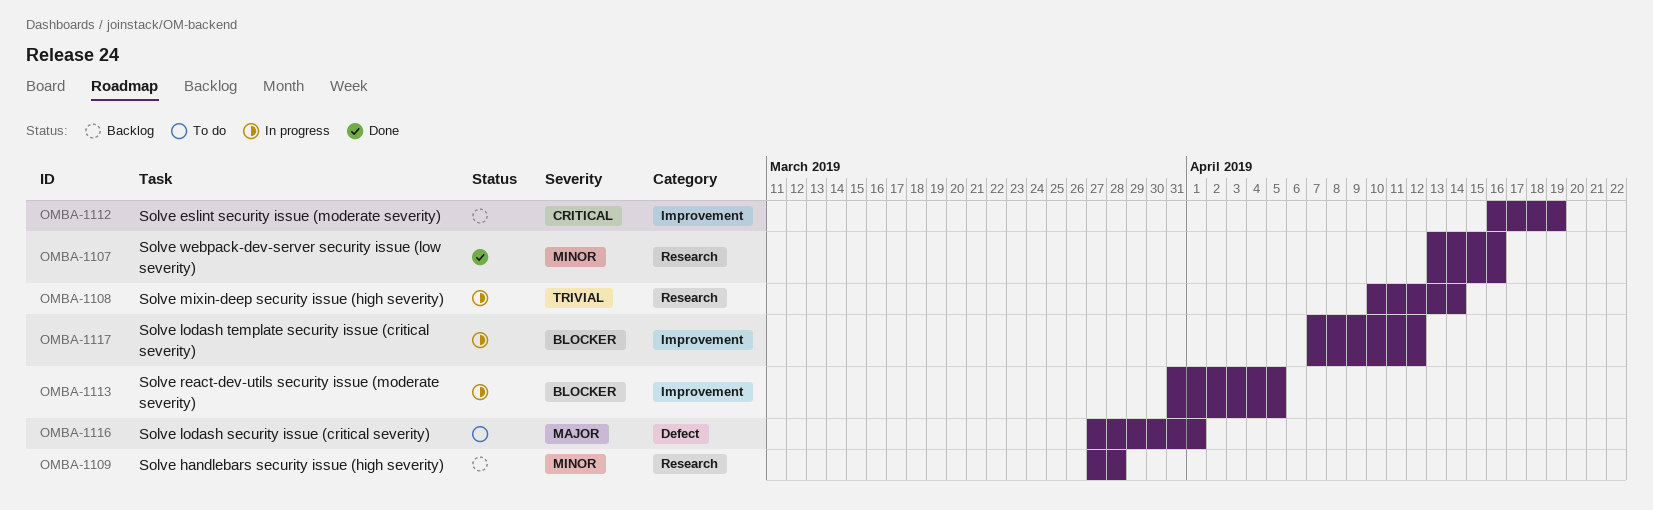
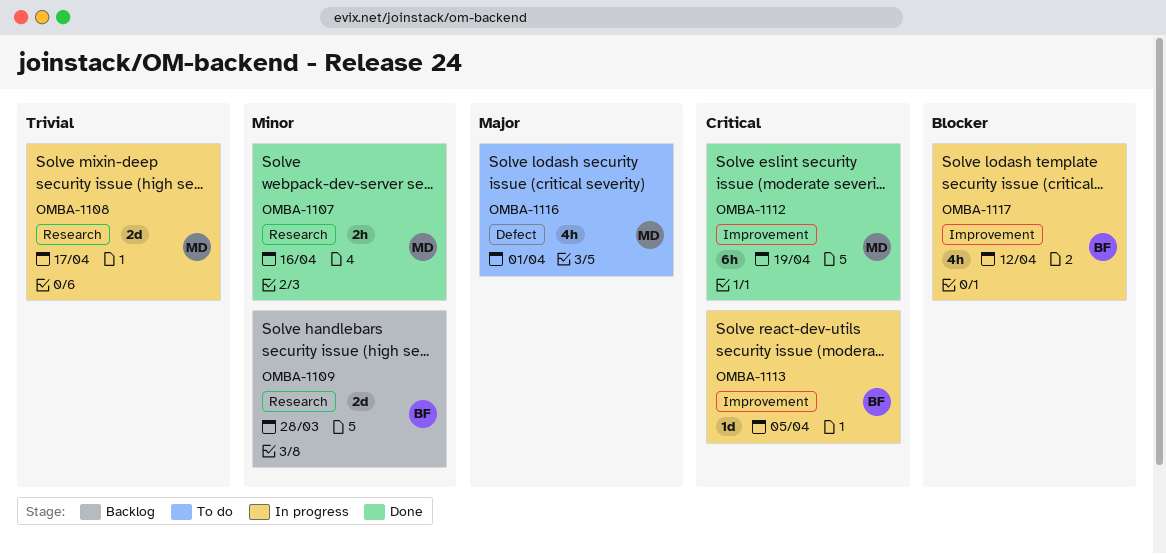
OMBA-1108, due: Apr 14 -> Apr 17
OMBA-1112, status: Backlog -> Done
OMBA-1113, priority: Blocker -> Critical

